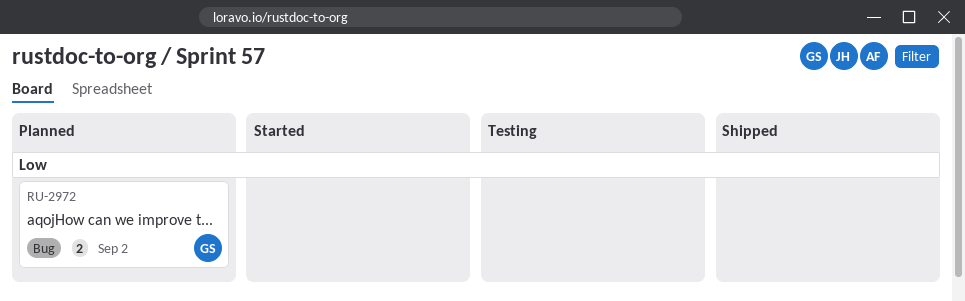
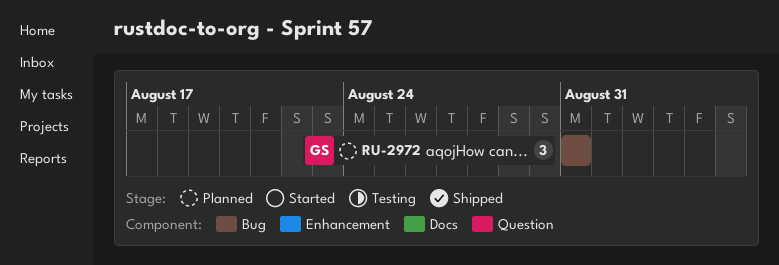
RU-2972, estimate: 2 -> 3
RU-2972, due: Sep 2 -> Aug 31

